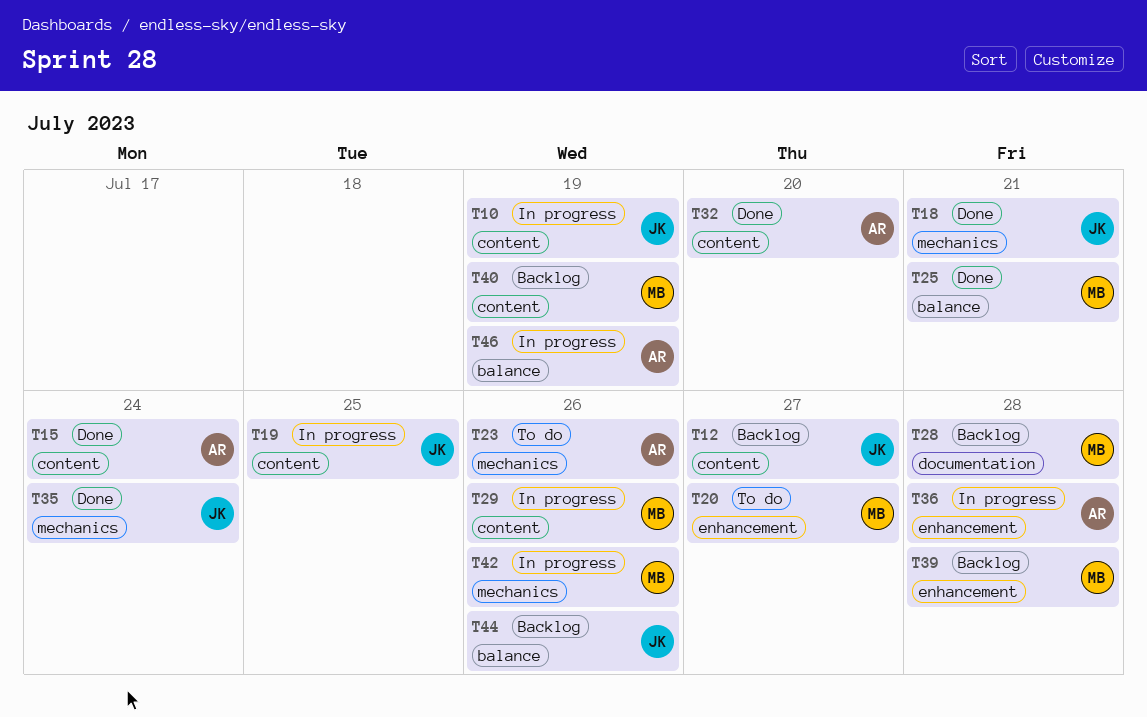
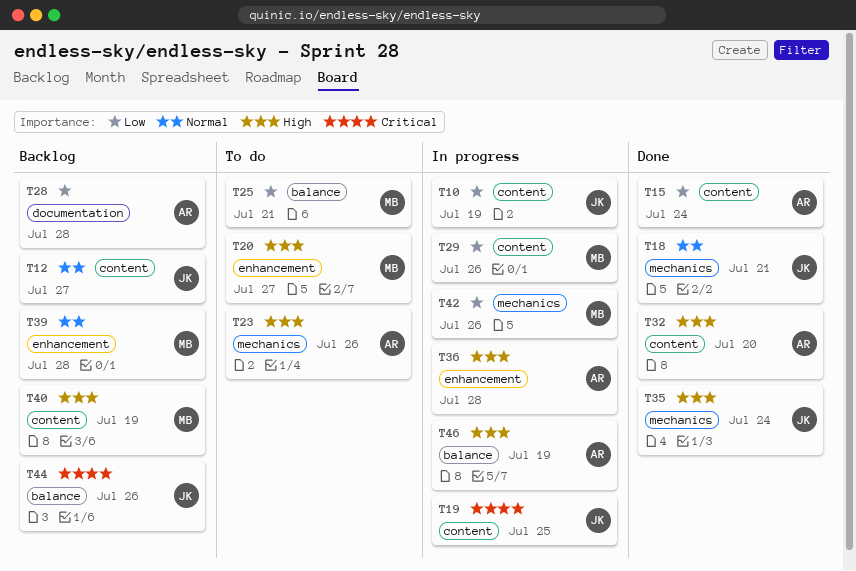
T25, status: Done -> To do
T28, owner: MB -> AR

